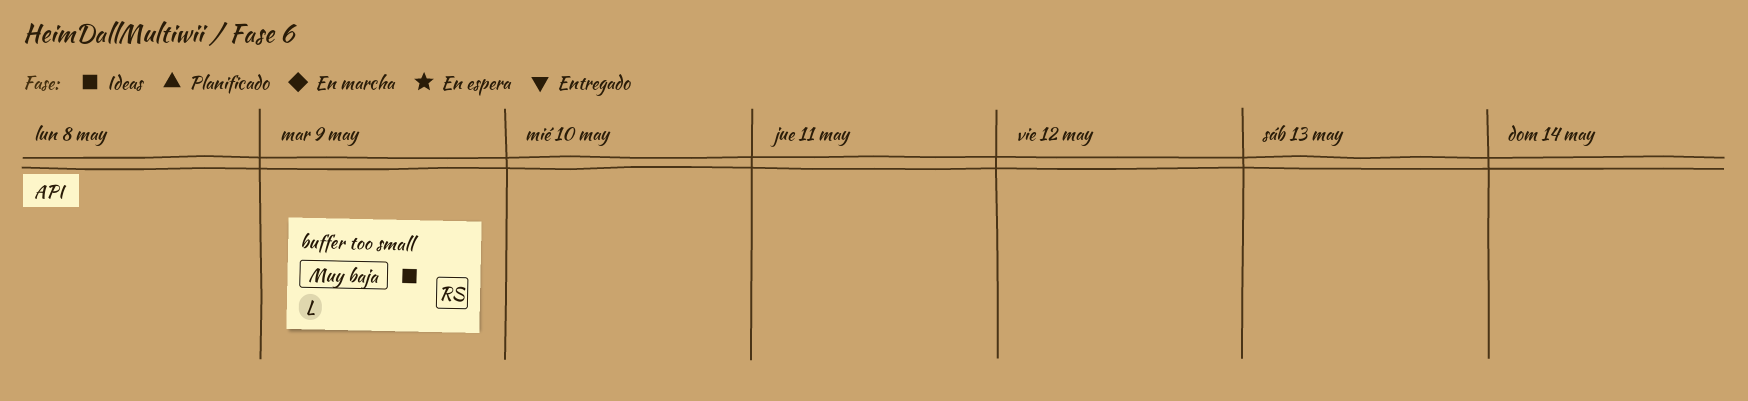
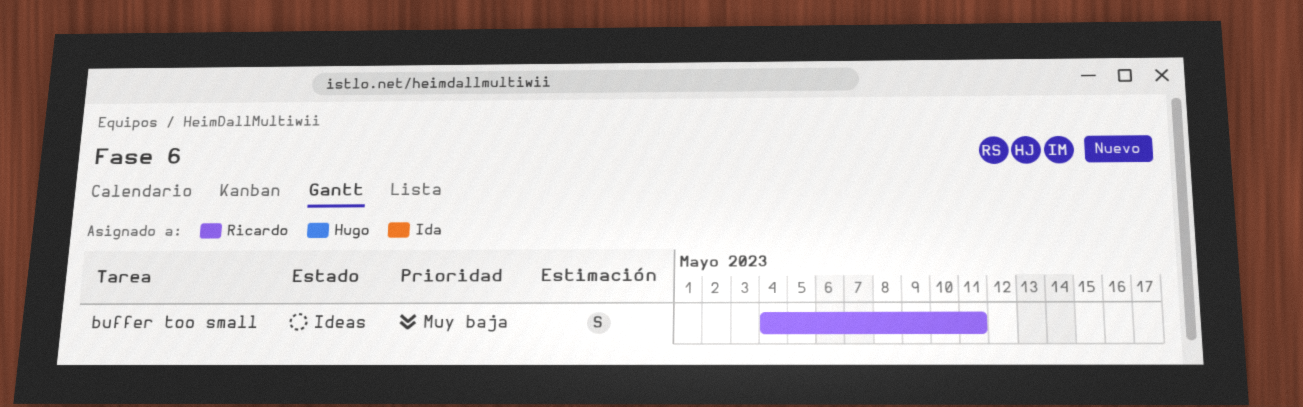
buffer too small, estimate: L -> S
buffer too small, due: May 9 -> May 11

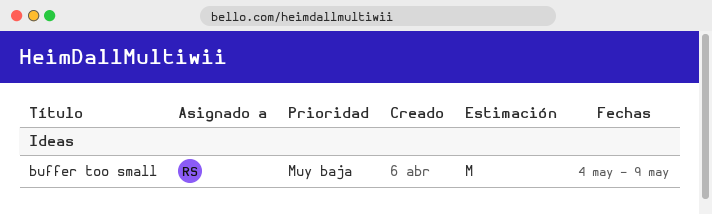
buffer too small, estimate: S -> M
buffer too small, due: May 11 -> May 9

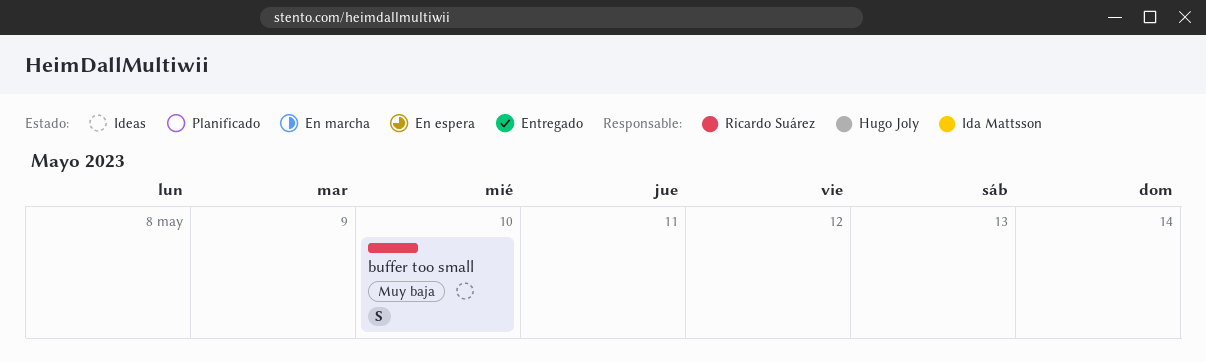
buffer too small, estimate: M -> S
buffer too small, due: May 9 -> May 10

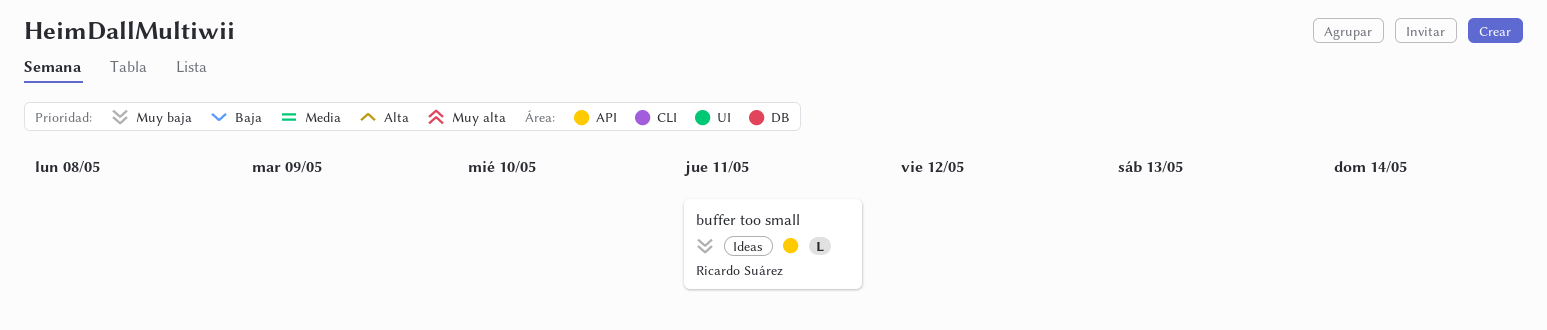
buffer too small, estimate: S -> L
buffer too small, due: May 10 -> May 11

